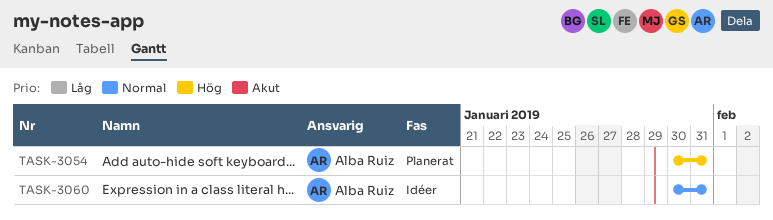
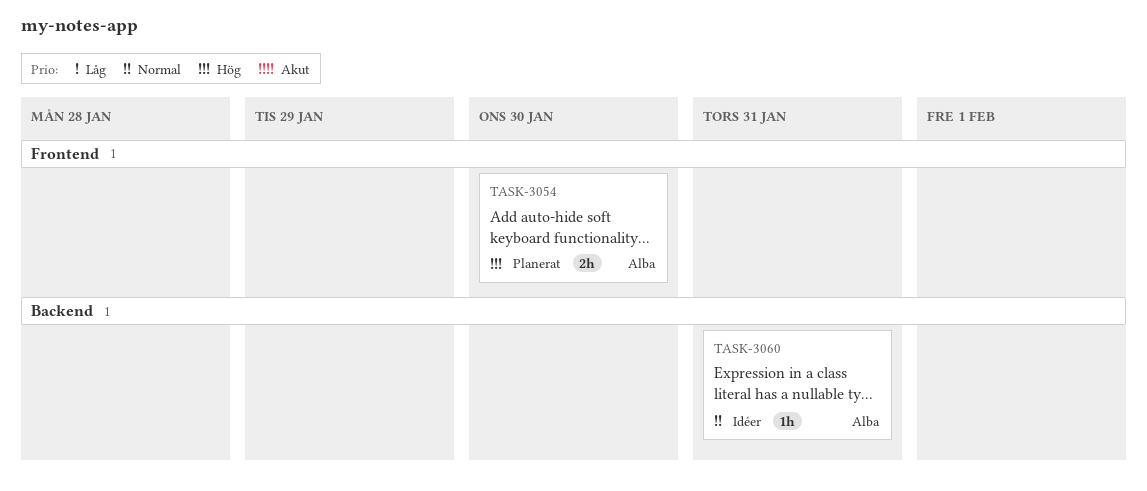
TASK-3054, due: Jan 31 -> Jan 30

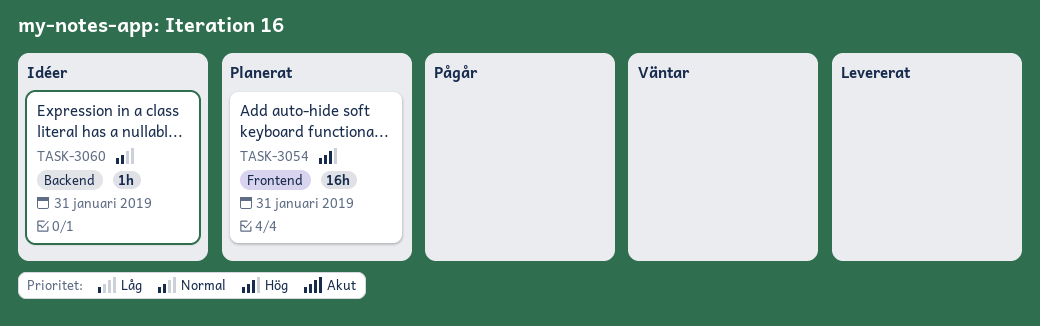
TASK-3054, estimate: 2h -> 16h
TASK-3054, due: Jan 30 -> Jan 31

